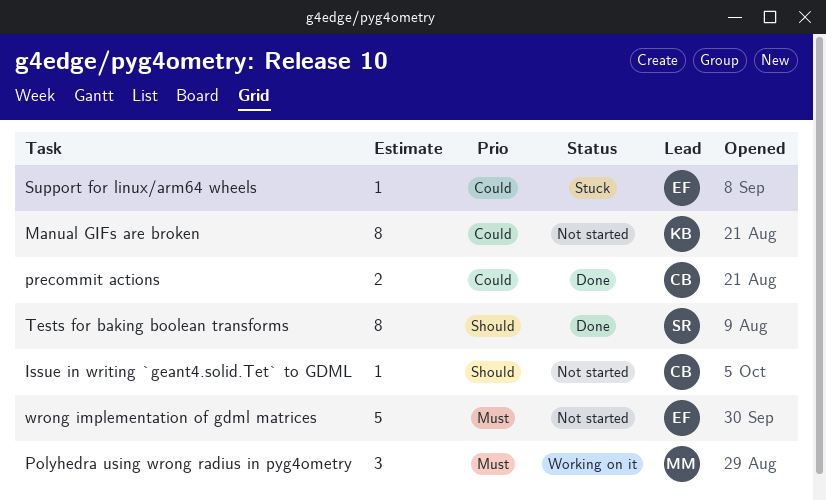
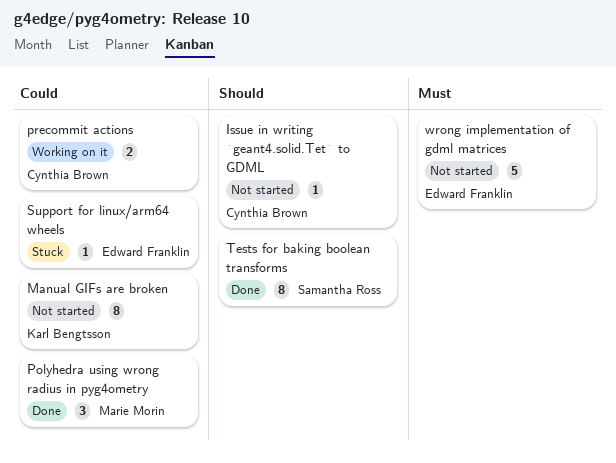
Polyhedra using wrong radius in pyg4ometry, status: Working on it -> Done
Polyhedra using wrong radius in pyg4ometry, priority: Must -> Could
precommit actions, status: Done -> Working on it

